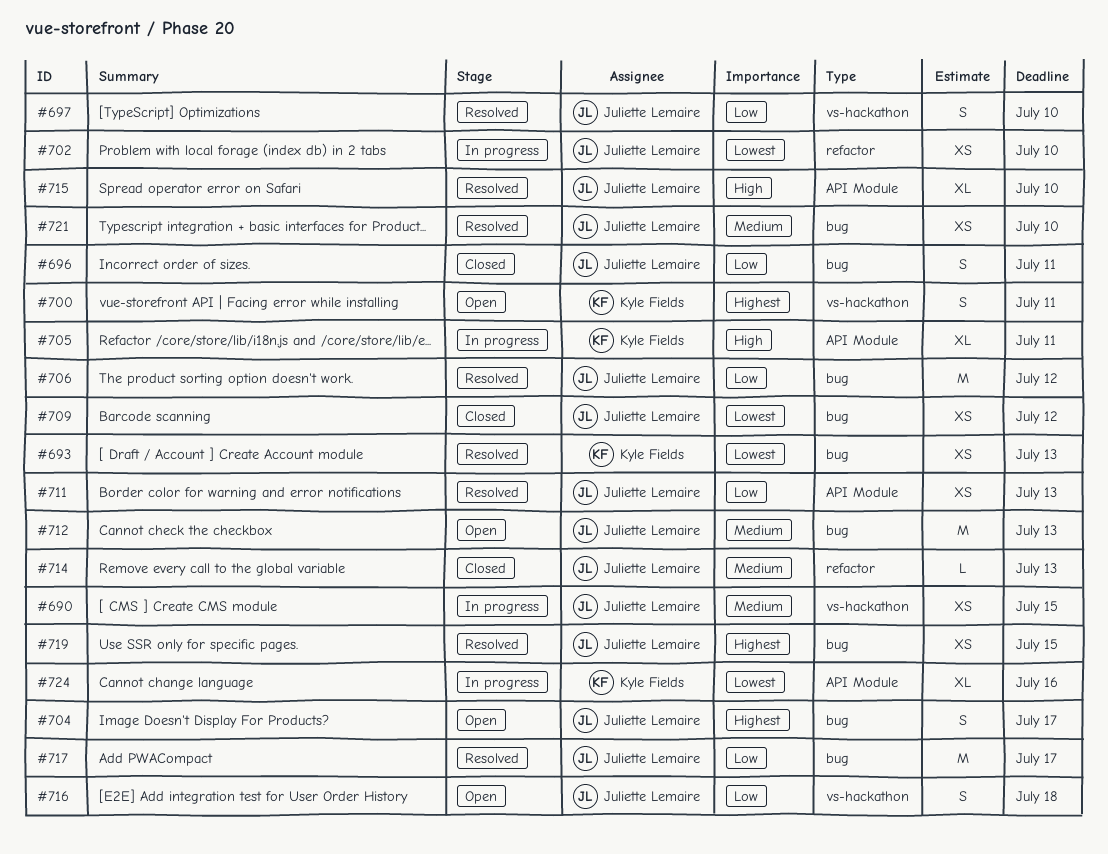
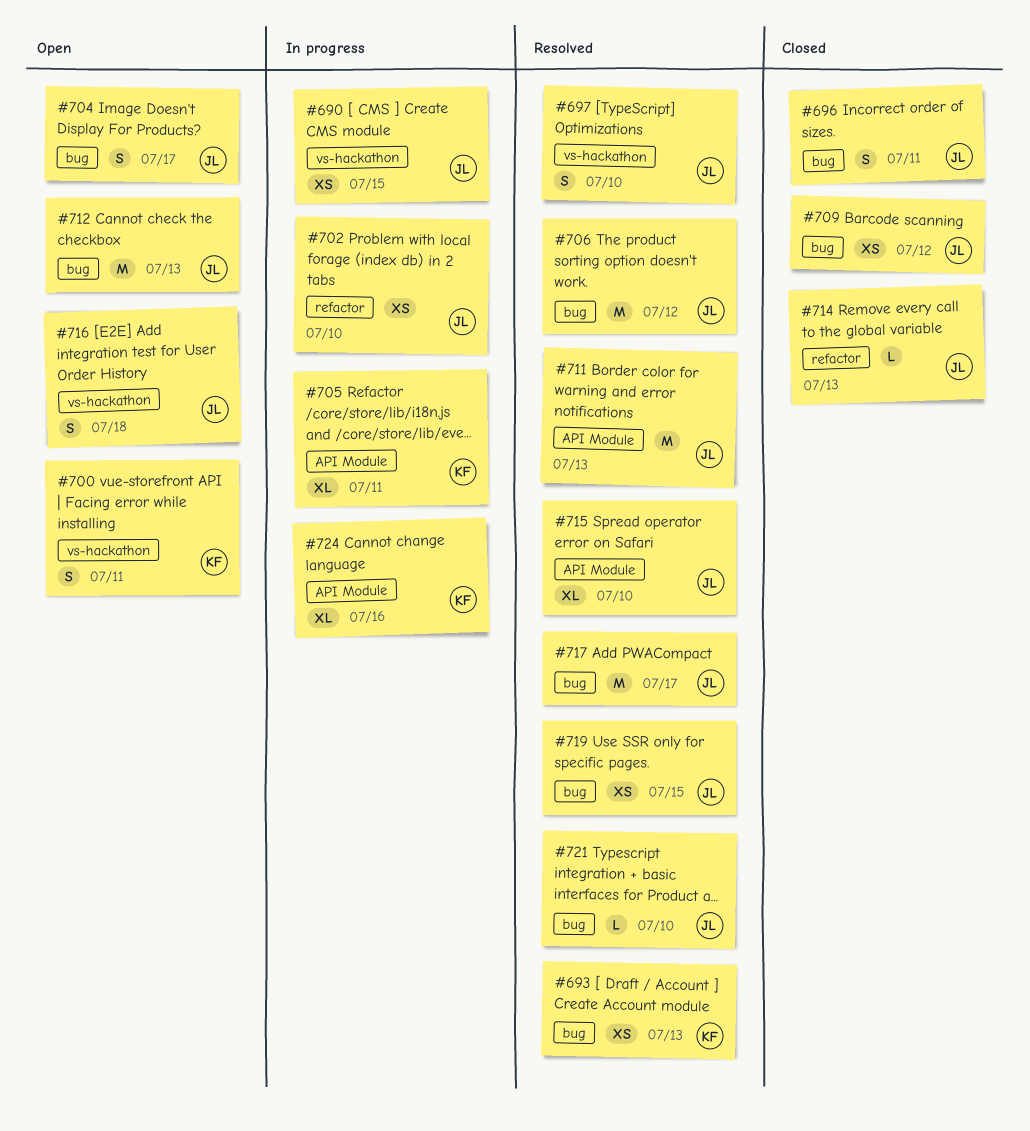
#711, estimate: XS -> M
#721, estimate: XS -> L

